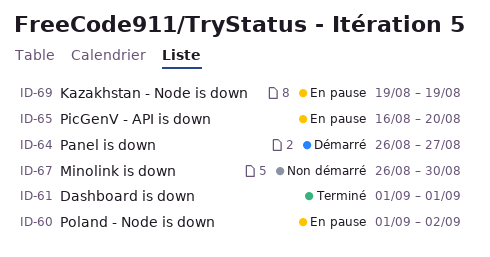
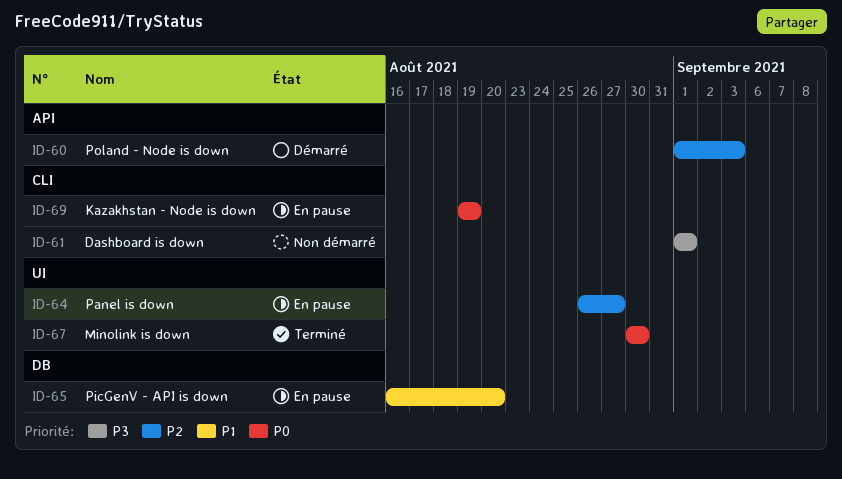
ID-60, status: En pause -> Démarré
ID-60, due: Sep 2 -> Sep 3
ID-61, status: Terminé -> Non démarré
ID-64, status: Démarré -> En pause
ID-67, status: Non démarré -> Terminé
ID-67, start: Aug 26 -> Aug 30

